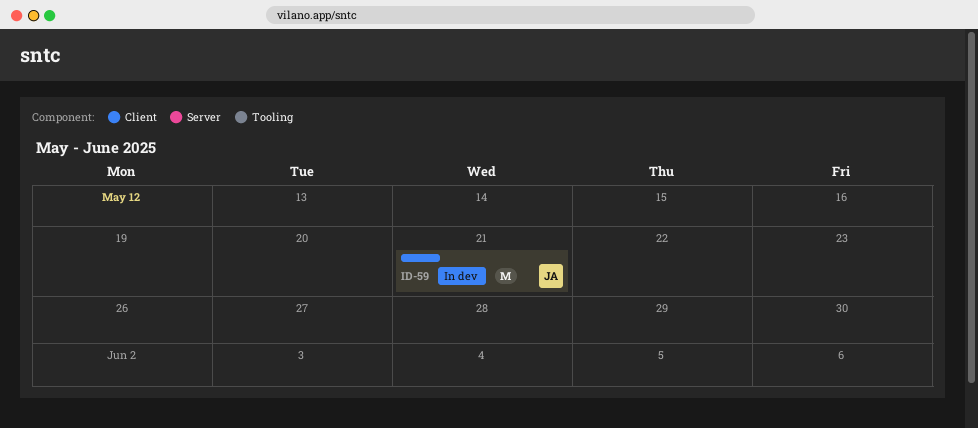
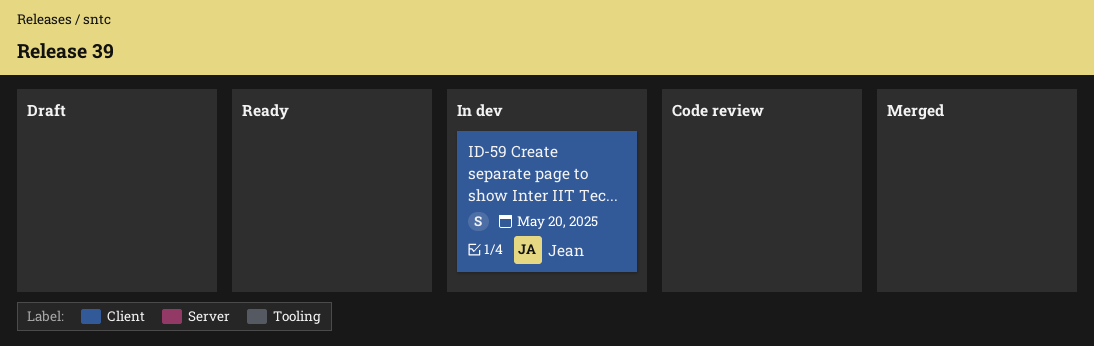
ID-59, estimate: M -> S
ID-59, due: May 21 -> May 20

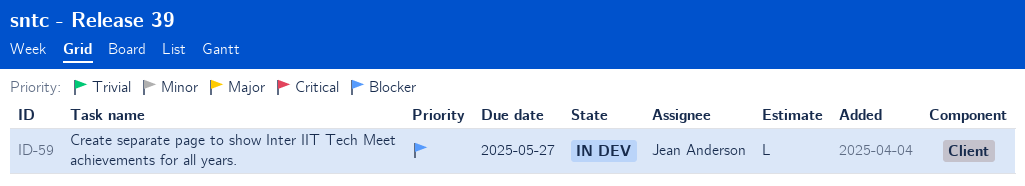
ID-59, estimate: S -> L
ID-59, due: May 20 -> May 27

